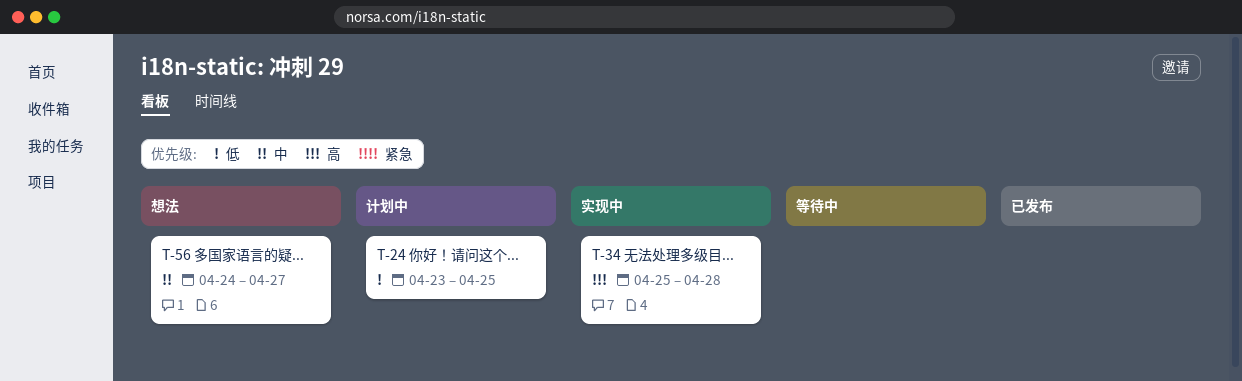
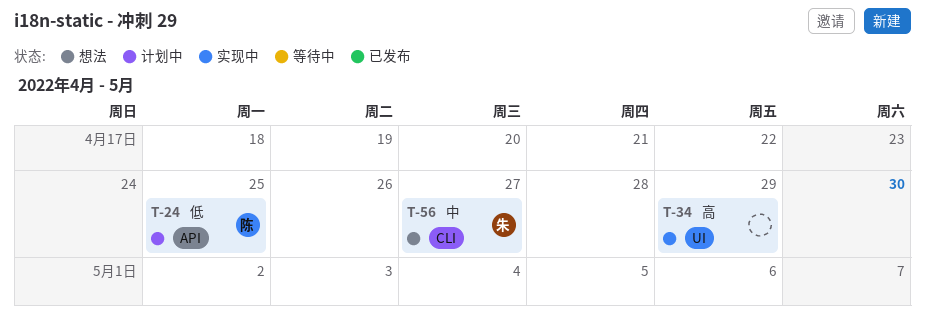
T-34, due: Apr 28 -> Apr 29

